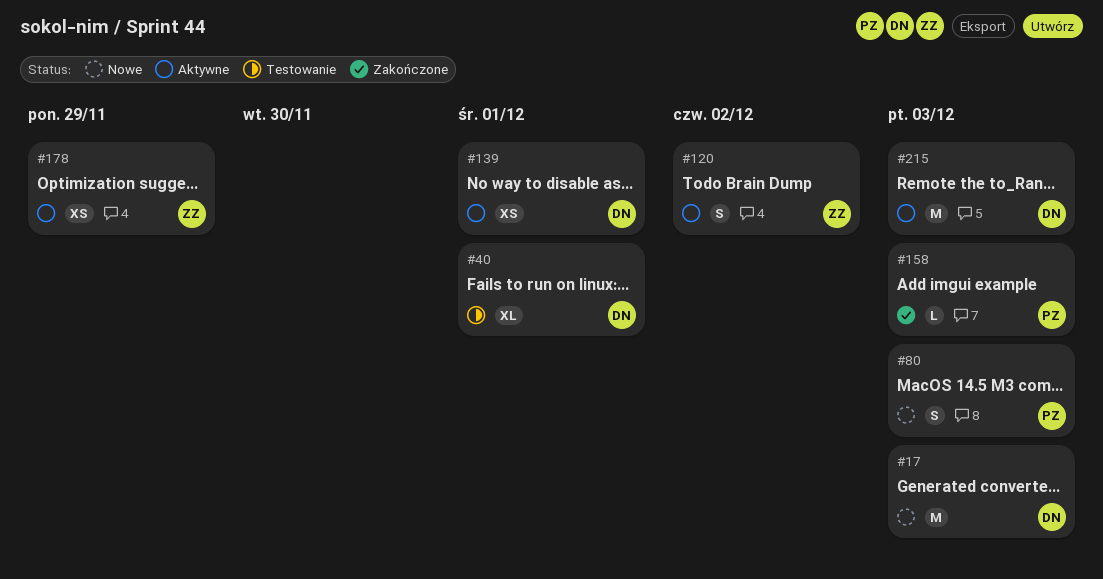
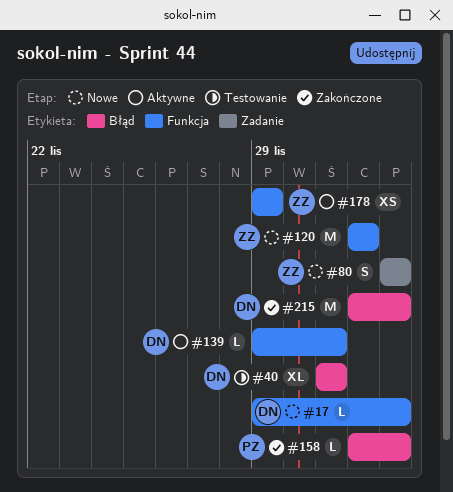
#17, estimate: M -> L
#80, owner: PZ -> ZZ
#120, status: Aktywne -> Nowe
#120, estimate: S -> M
#139, estimate: XS -> L
#215, status: Aktywne -> Zakończone

